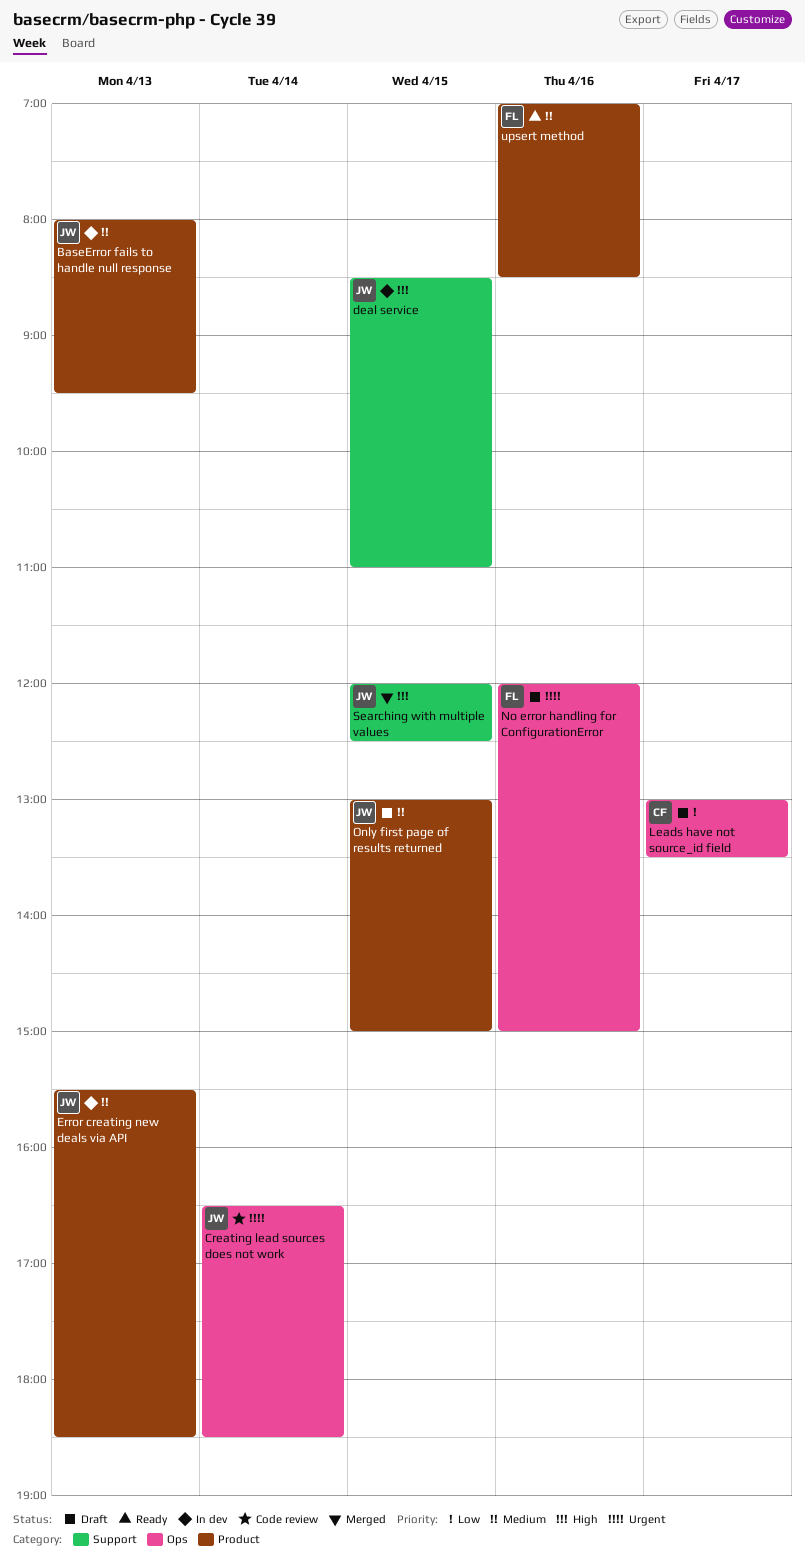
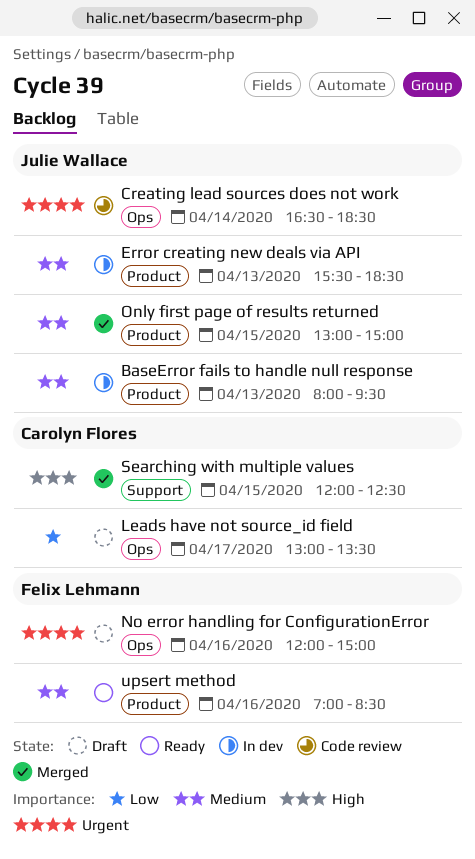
deal service: present -> none
Only first page of results returned, status: Draft -> Merged
Searching with multiple values, owner: Julie Wallace -> Carolyn Flores

